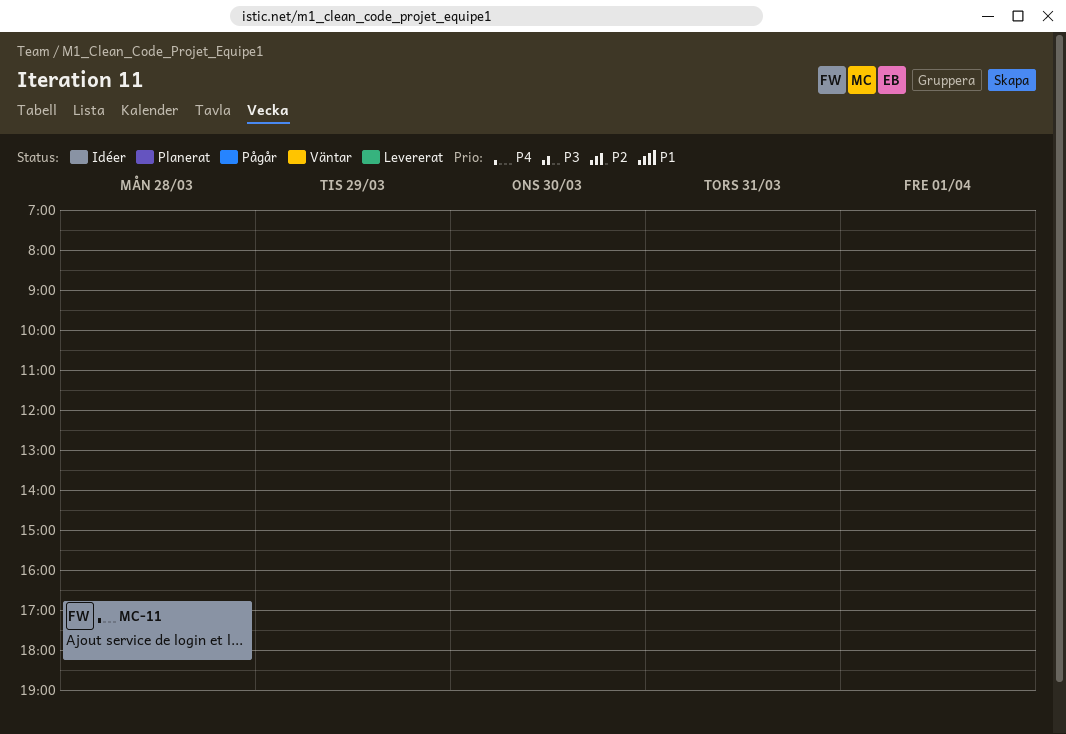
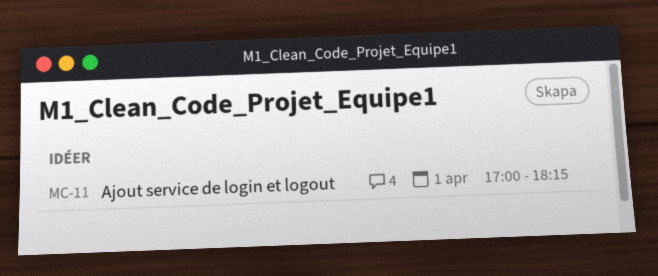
MC-11, day: Mar 28 -> Apr 1
MC-11, begins: 16:45 -> 17:00

